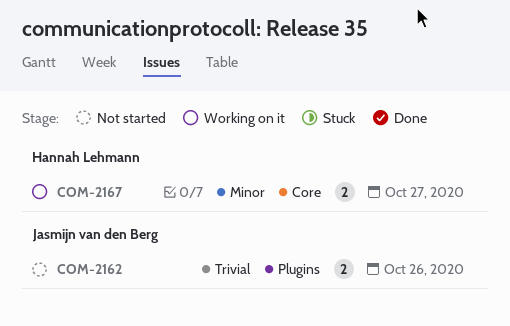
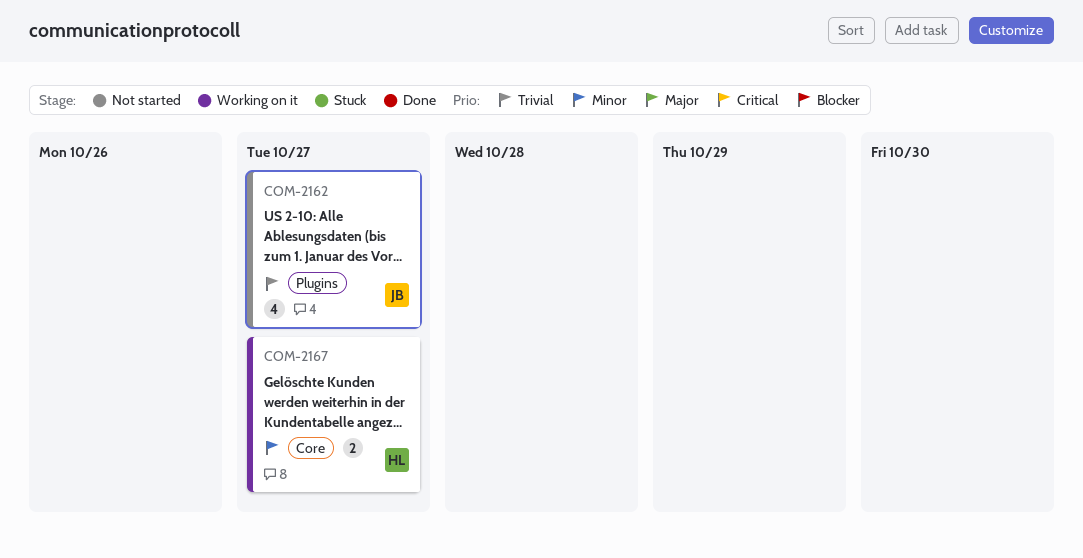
COM-2162, estimate: 2 -> 4
COM-2162, due: Oct 26 -> Oct 27

